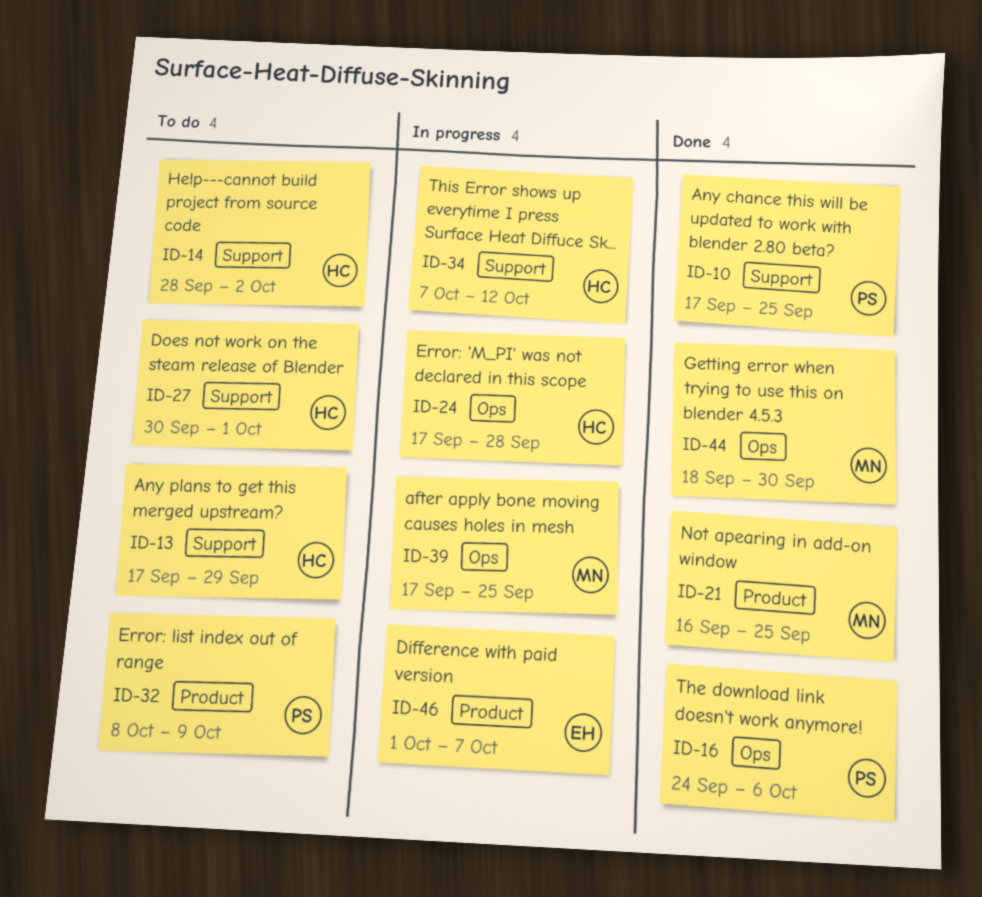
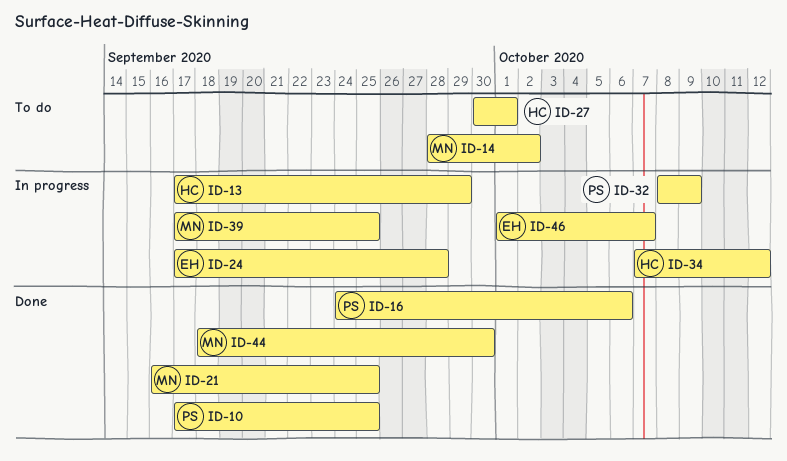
ID-13, status: To do -> In progress
ID-14, owner: HC -> MN
ID-24, owner: HC -> EH
ID-32, status: To do -> In progress

